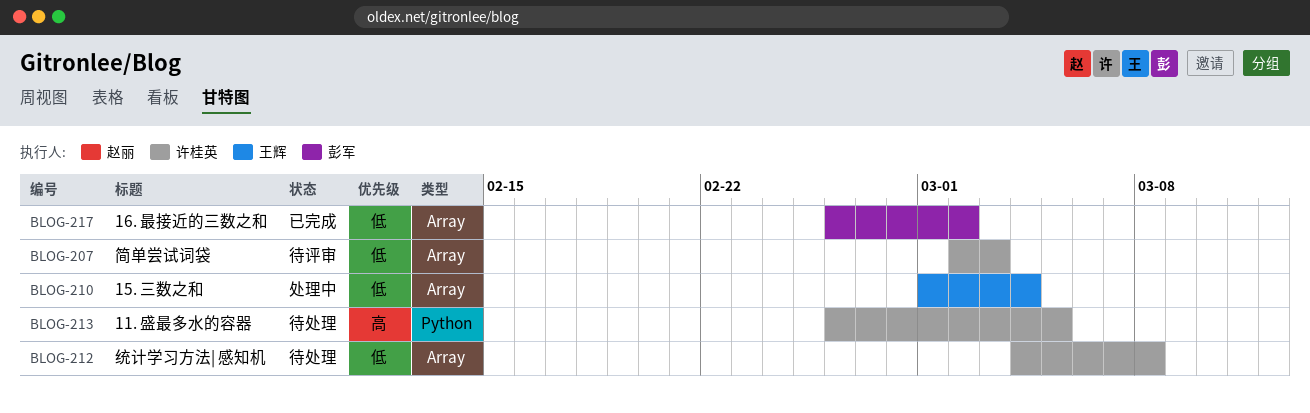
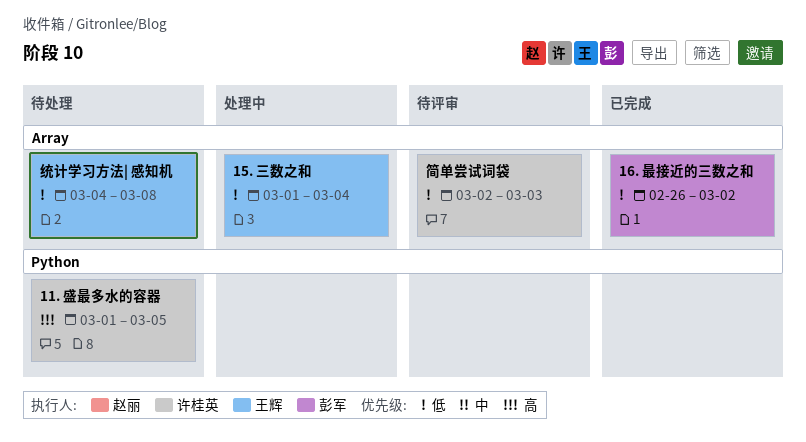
11. 盛最多水的容器, start: Feb 26 -> Mar 1
统计学习方法| 感知机, owner: 许桂英 -> 王辉

